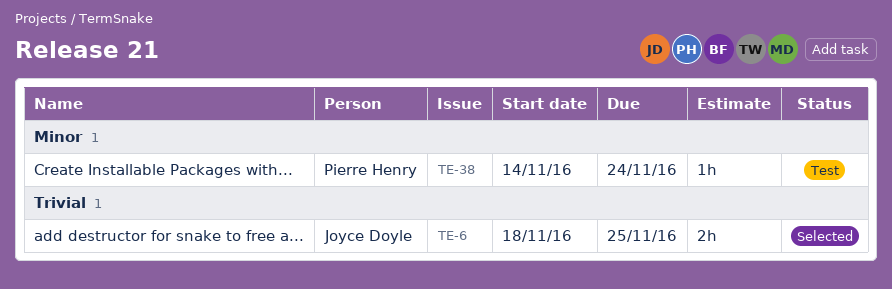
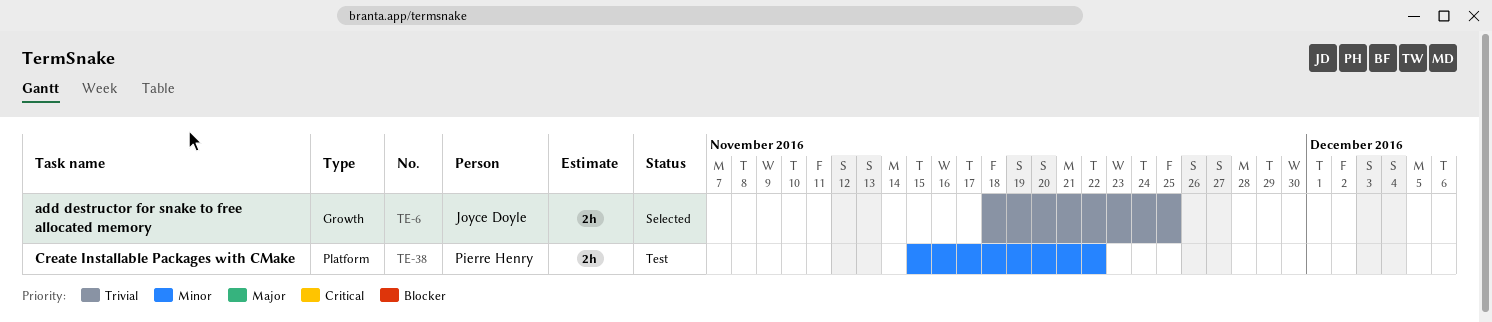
TE-38, estimate: 1h -> 2h
TE-38, start: Nov 14 -> Nov 15
TE-38, due: Nov 24 -> Nov 22

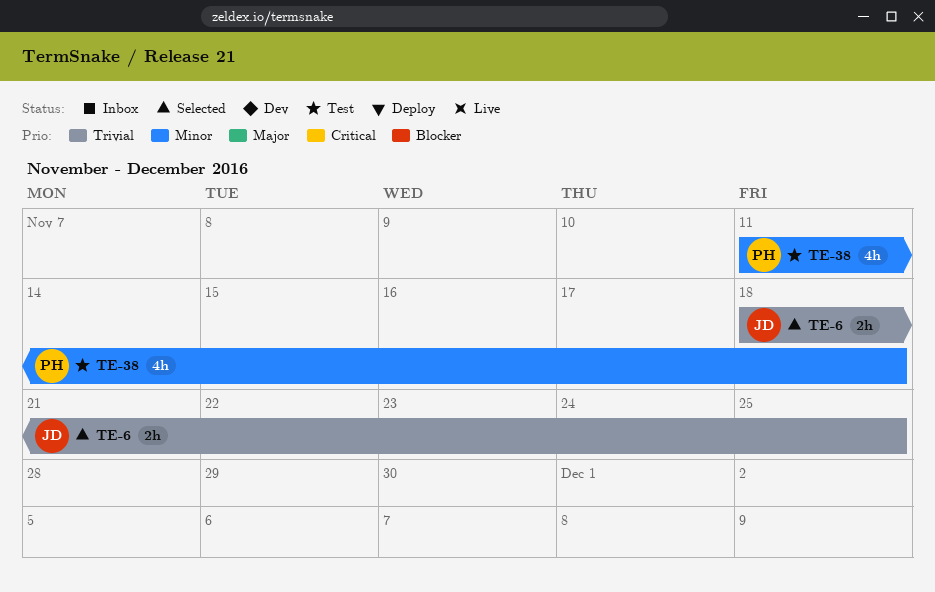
TE-38, estimate: 2h -> 4h
TE-38, start: Nov 15 -> Nov 11
TE-38, due: Nov 22 -> Nov 18

